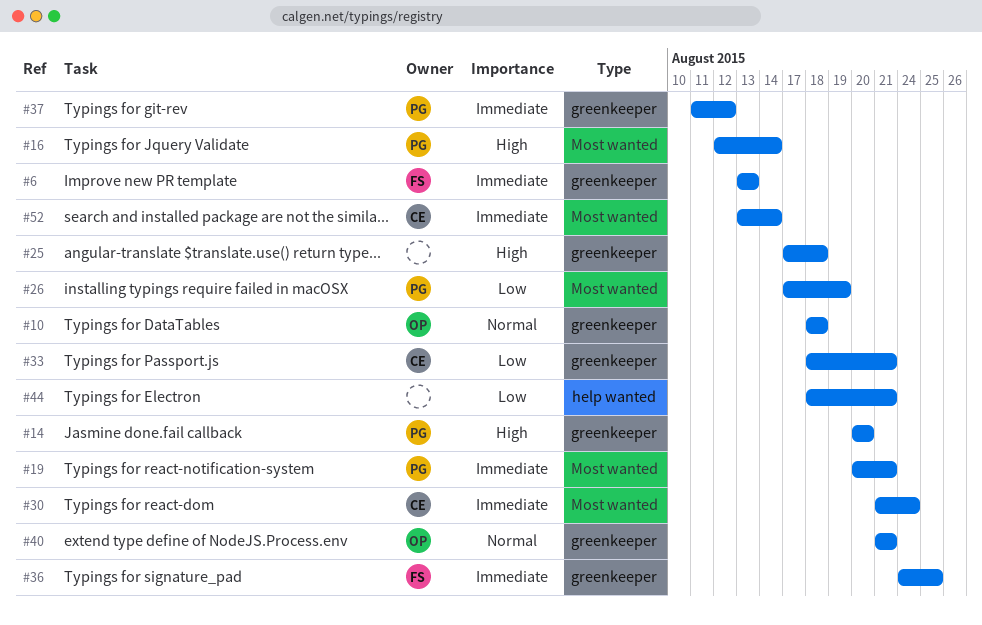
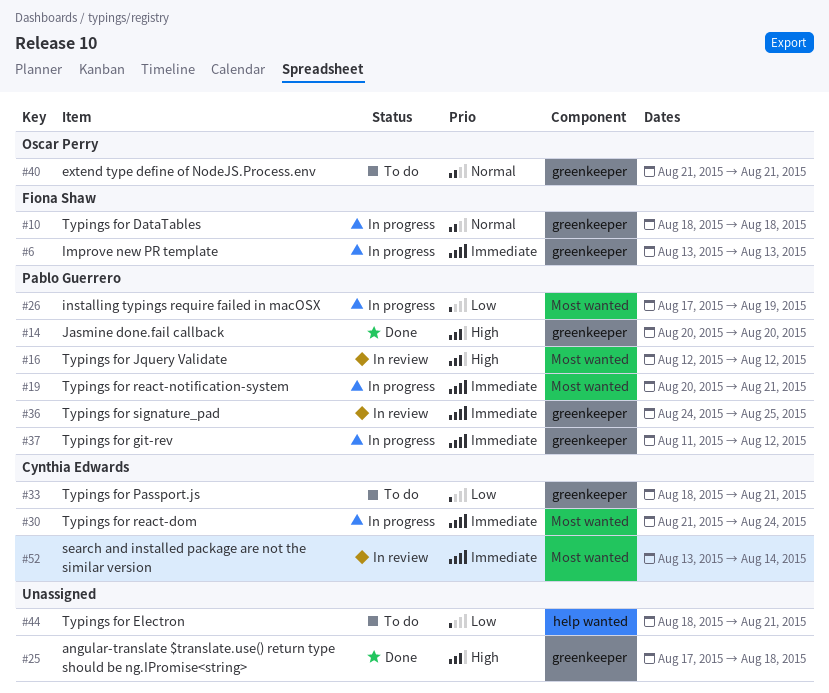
#10, owner: Oscar Perry -> Fiona Shaw
#16, due: Aug 14 -> Aug 12
#36, owner: Fiona Shaw -> Pablo Guerrero

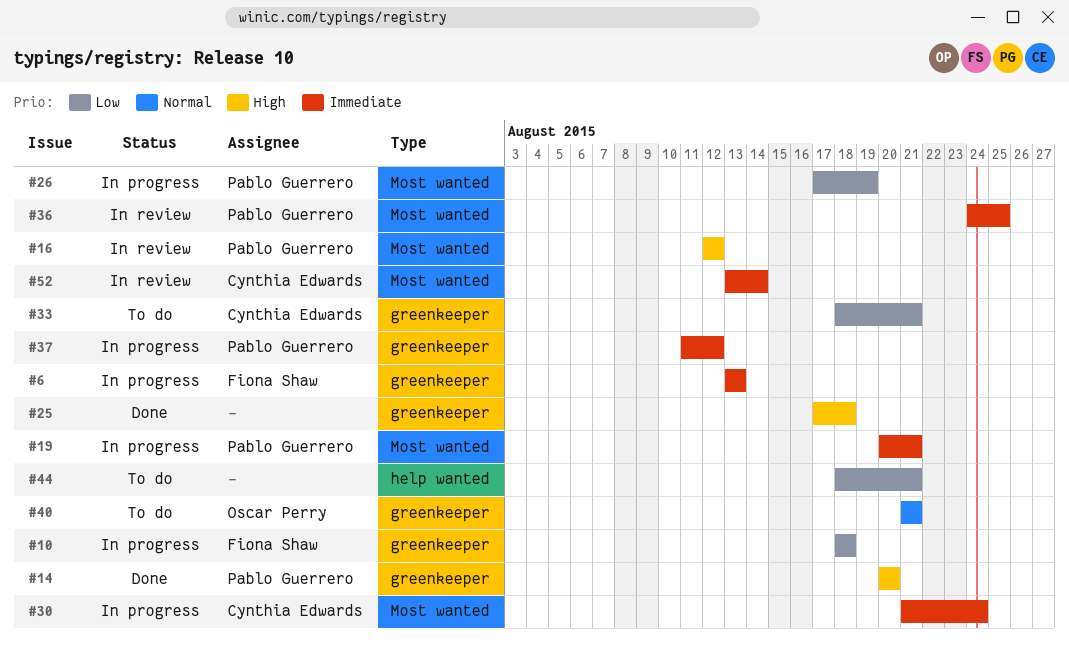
#10, priority: Normal -> Low
#36, label: greenkeeper -> Most wanted

